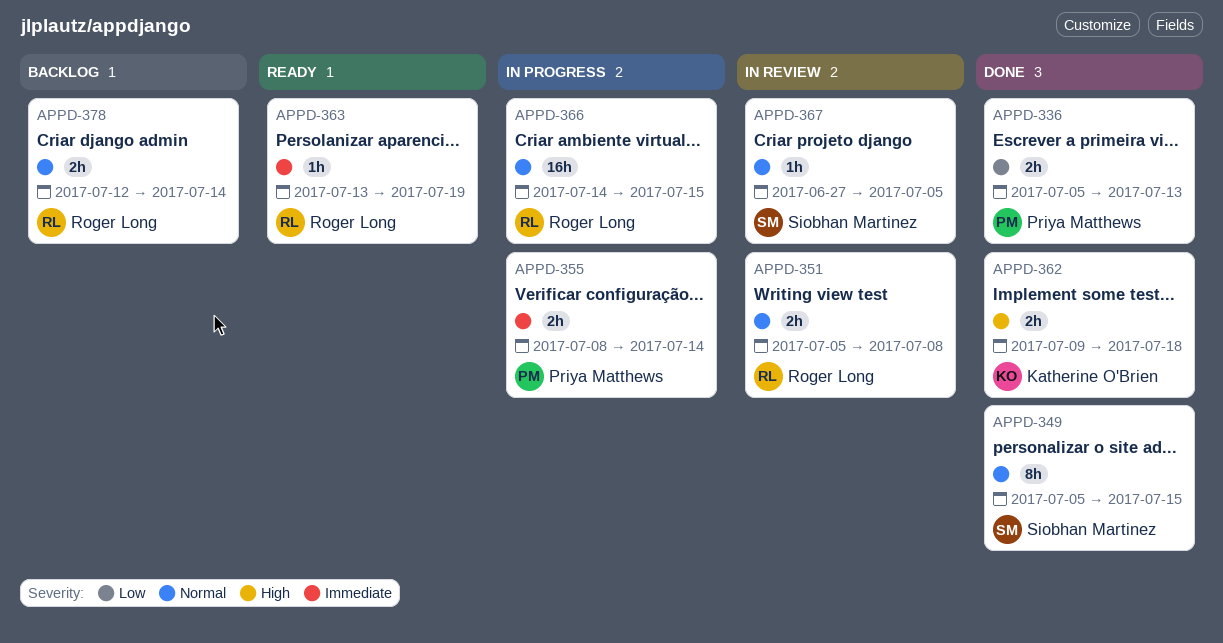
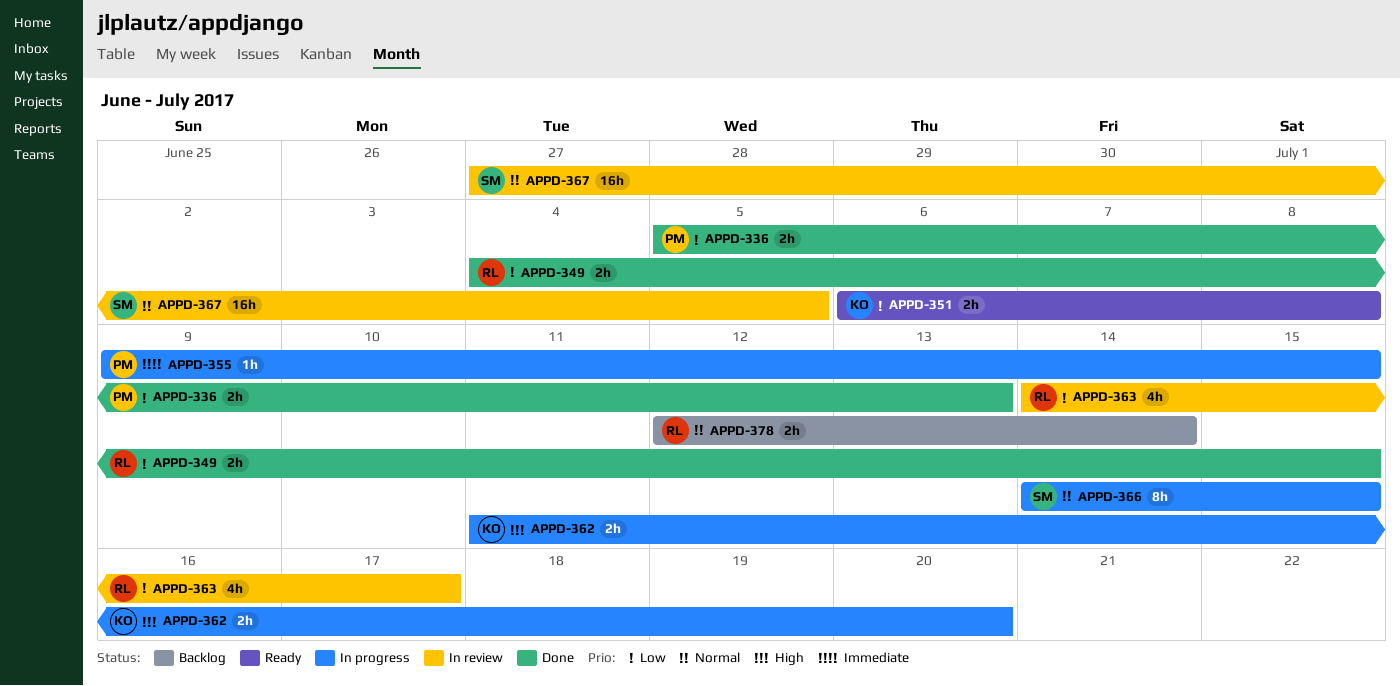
APPD-349, owner: Siobhan Martinez -> Roger Long
APPD-349, priority: Normal -> Low
APPD-349, estimate: 8h -> 2h
APPD-349, start: Jul 5 -> Jul 4
APPD-351, status: In review -> Ready
APPD-351, owner: Roger Long -> Katherine O'Brien
APPD-351, priority: Normal -> Low
APPD-351, start: Jul 5 -> Jul 6
APPD-355, estimate: 2h -> 1h
APPD-355, start: Jul 8 -> Jul 9
APPD-355, due: Jul 14 -> Jul 15
APPD-362, status: Done -> In progress
APPD-362, start: Jul 9 -> Jul 11
APPD-362, due: Jul 18 -> Jul 20
APPD-363, status: Ready -> In review
APPD-363, priority: Immediate -> Low
APPD-363, estimate: 1h -> 4h
APPD-363, start: Jul 13 -> Jul 14
APPD-363, due: Jul 19 -> Jul 17
APPD-366, owner: Roger Long -> Siobhan Martinez
APPD-366, estimate: 16h -> 8h
APPD-367, estimate: 1h -> 16h

